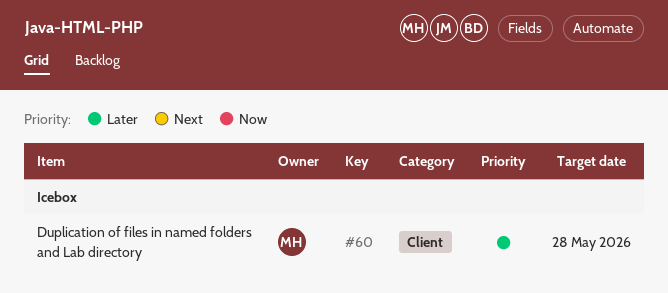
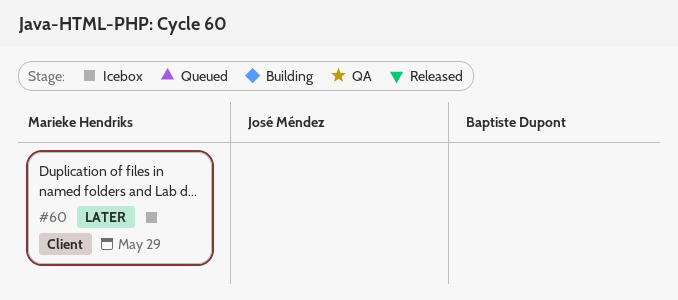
#60, due: May 28 -> May 29

